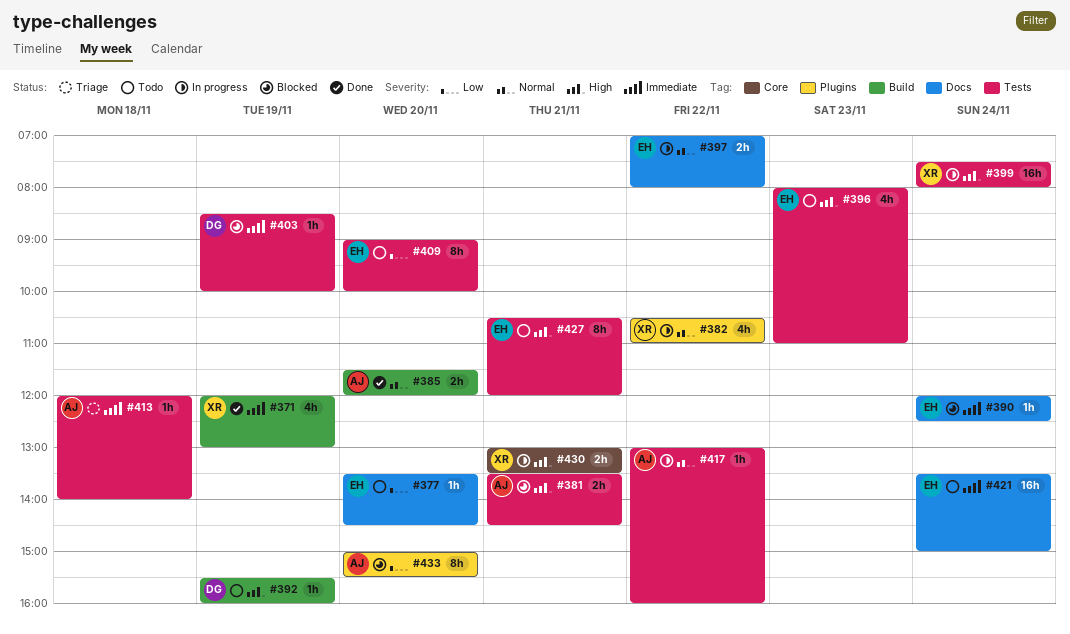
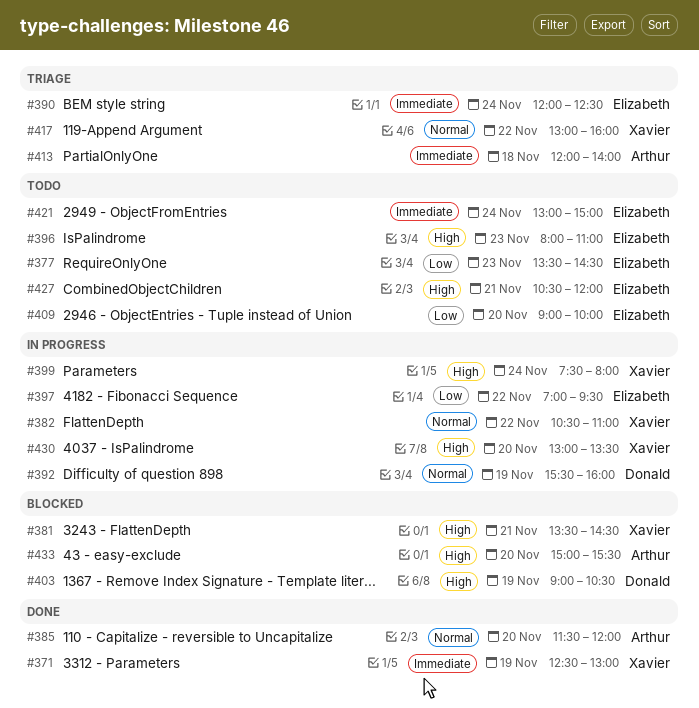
#371, begins: 12:00 -> 12:30
#377, day: Nov 20 -> Nov 23
#381, owner: Arthur -> Xavier
#390, status: Blocked -> Triage
#392, status: Todo -> In progress
#392, priority: High -> Normal
#397, priority: Normal -> Low
#397, ends: 08:00 -> 09:30
#403, priority: Immediate -> High
#403, begins: 08:30 -> 09:00
#403, ends: 10:00 -> 10:30
#417, status: In progress -> Triage
#417, owner: Arthur -> Xavier
#421, begins: 13:30 -> 13:00
#430, day: Nov 21 -> Nov 20
#433, priority: Low -> High

